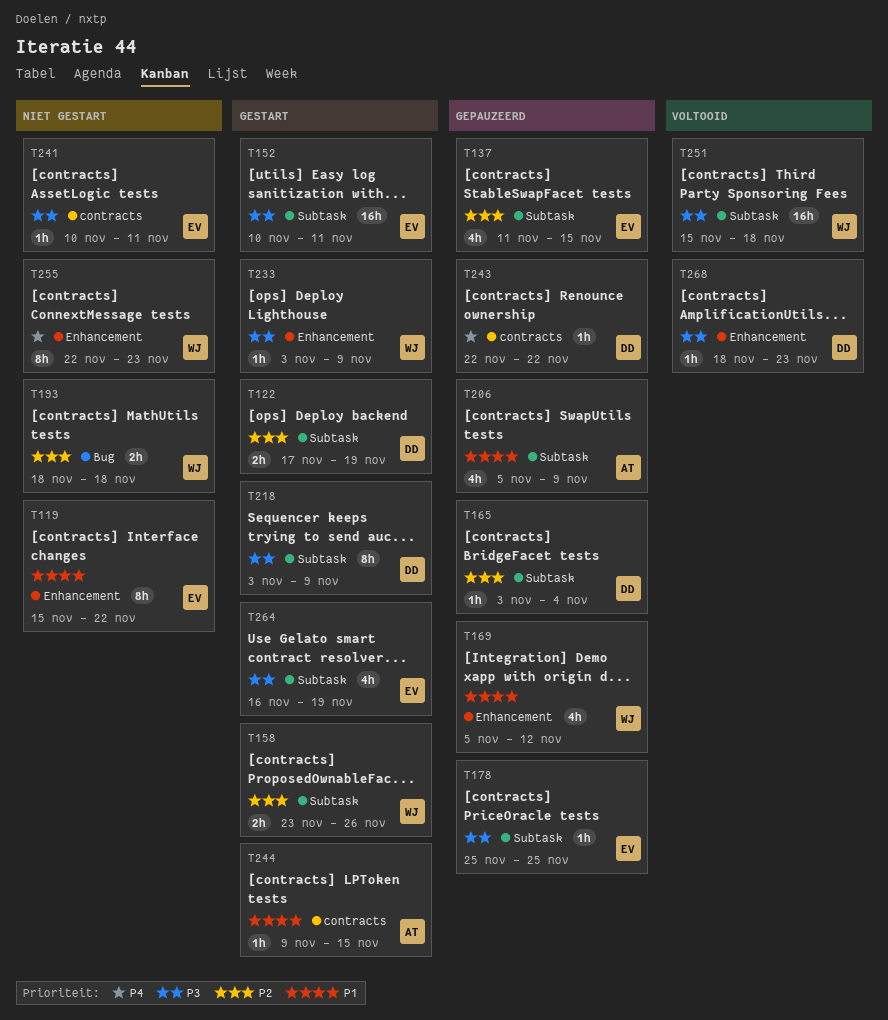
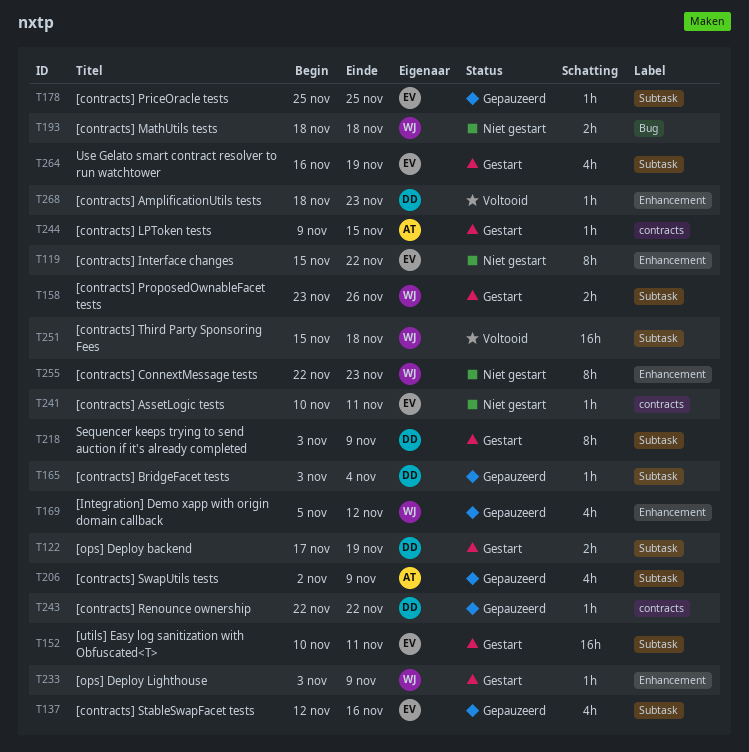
T137, start: Nov 11 -> Nov 12
T137, due: Nov 15 -> Nov 16
T206, start: Nov 5 -> Nov 2

